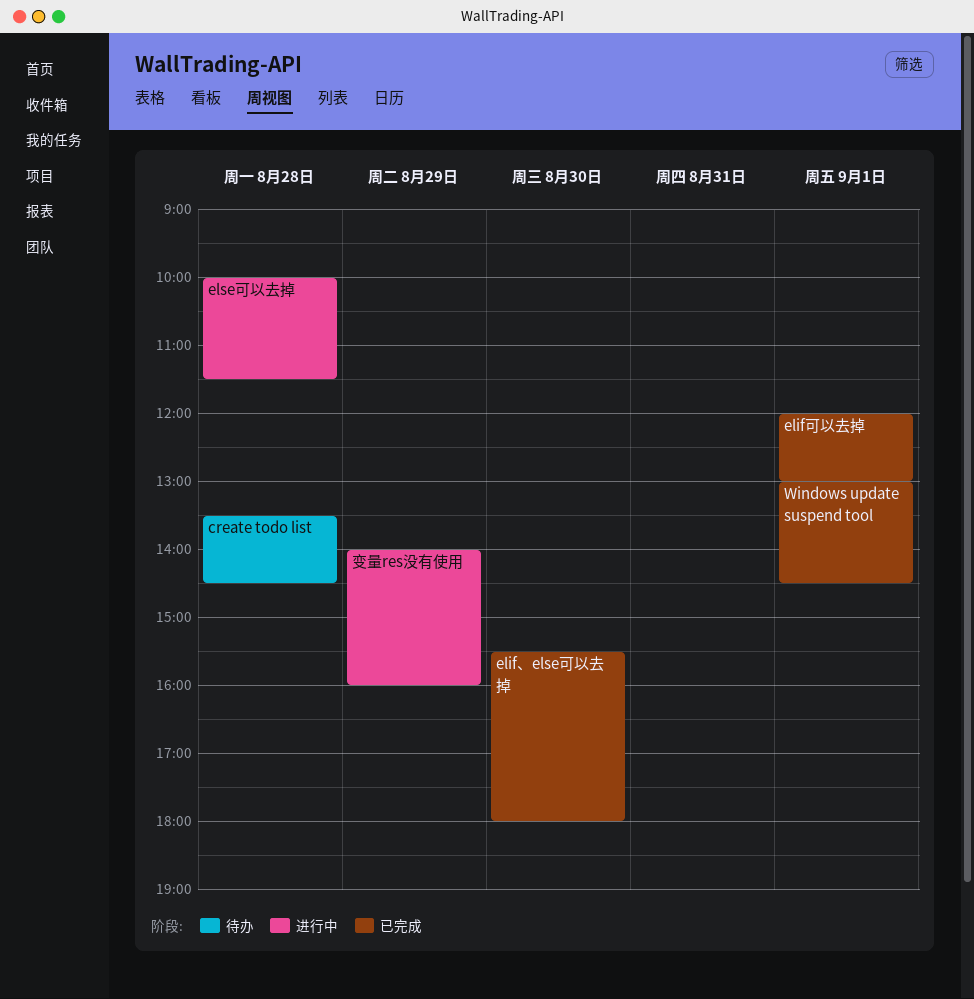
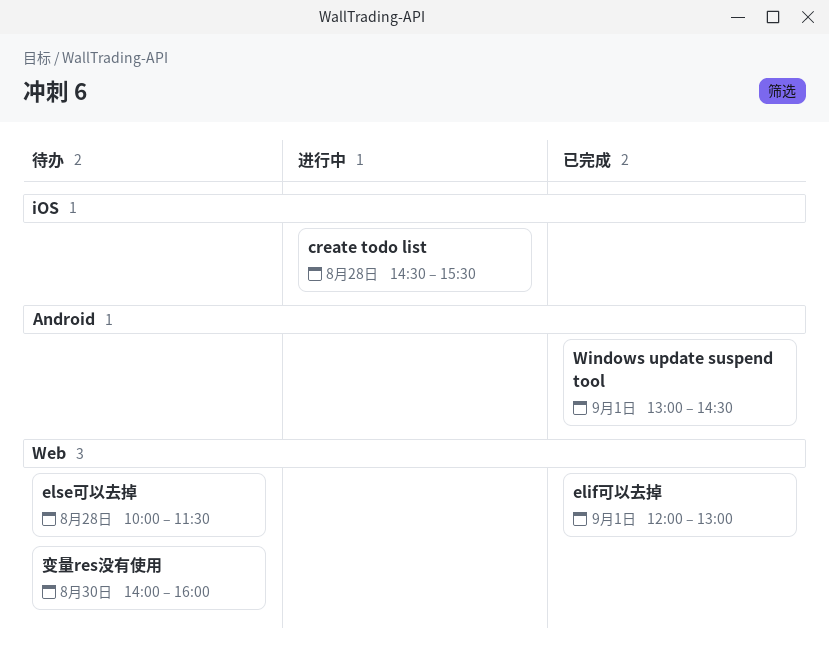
create todo list, status: 待办 -> 进行中
create todo list, begins: 13:30 -> 14:30
create todo list, ends: 14:30 -> 15:30
elif、else可以去掉: present -> none
else可以去掉, status: 进行中 -> 待办
变量res没有使用, status: 进行中 -> 待办
变量res没有使用, day: Aug 29 -> Aug 30

